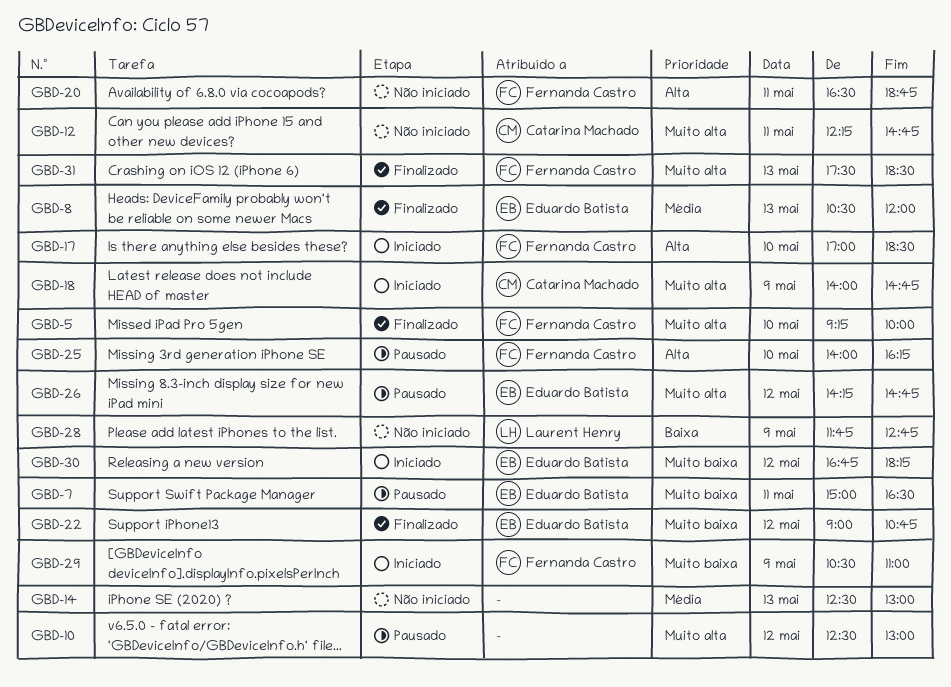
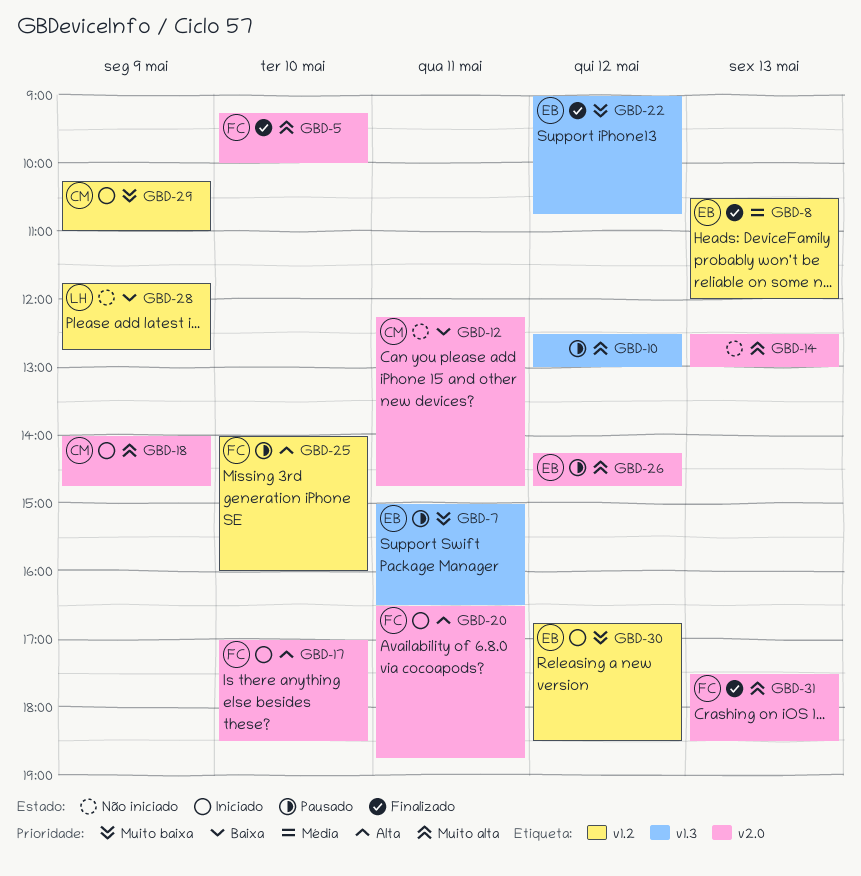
GBD-12, priority: Muito alta -> Baixa
GBD-14, priority: Média -> Muito alta
GBD-20, status: Não iniciado -> Iniciado
GBD-25, ends: 16:15 -> 16:00
GBD-29, owner: Fernanda Castro -> Catarina Machado
GBD-29, begins: 10:30 -> 10:15
GBD-30, ends: 18:15 -> 18:30

